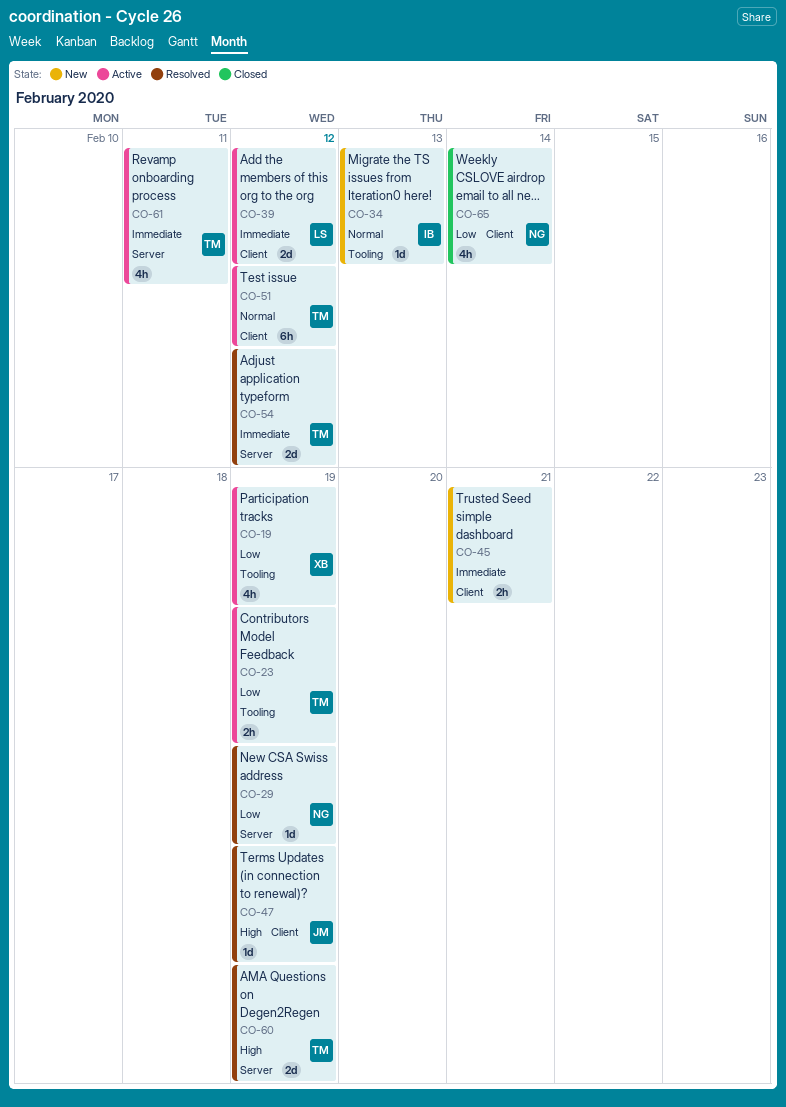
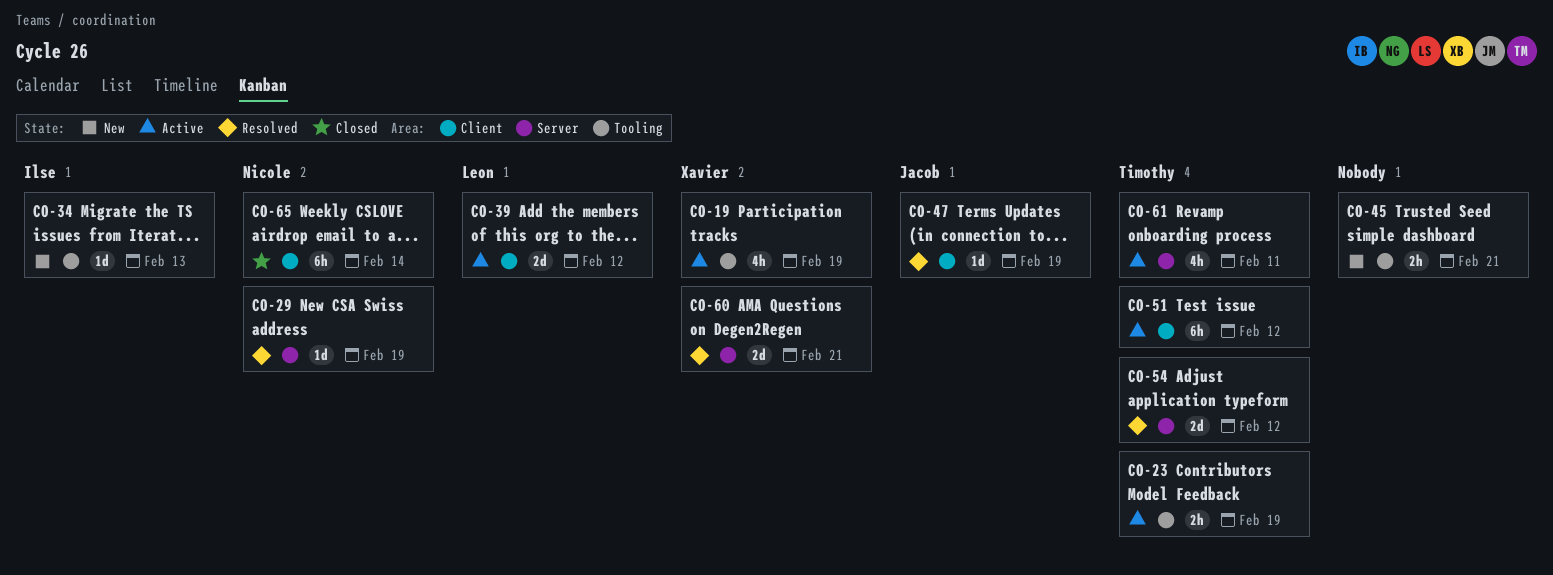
CO-45, label: Client -> Tooling
CO-60, owner: Timothy -> Xavier
CO-60, due: Feb 19 -> Feb 21
CO-65, estimate: 4h -> 6h

